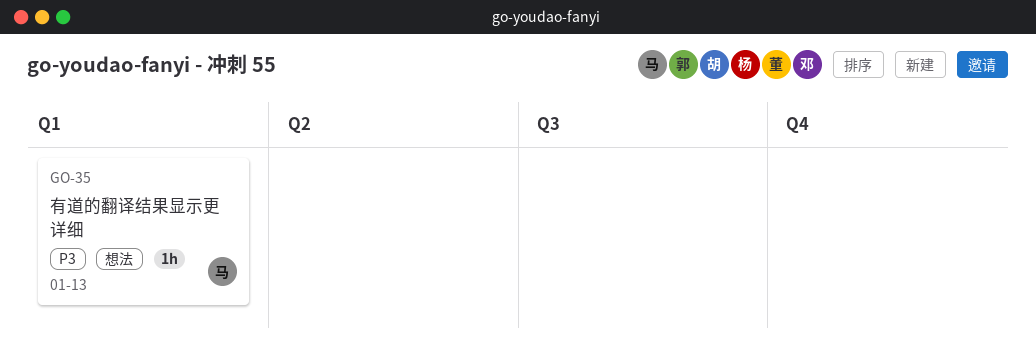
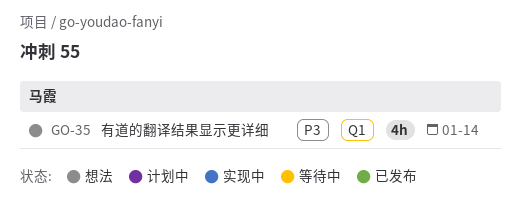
GO-35, estimate: 1h -> 4h
GO-35, due: Jan 13 -> Jan 14

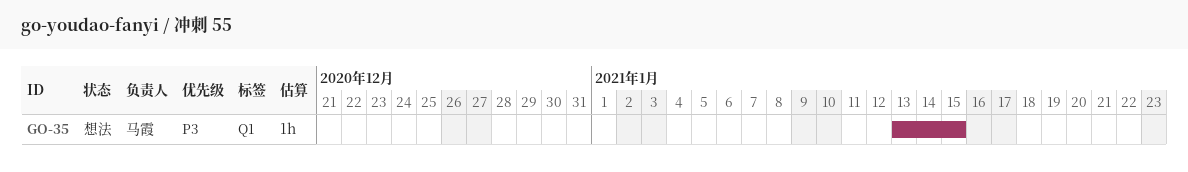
GO-35, estimate: 4h -> 1h
GO-35, due: Jan 14 -> Jan 15

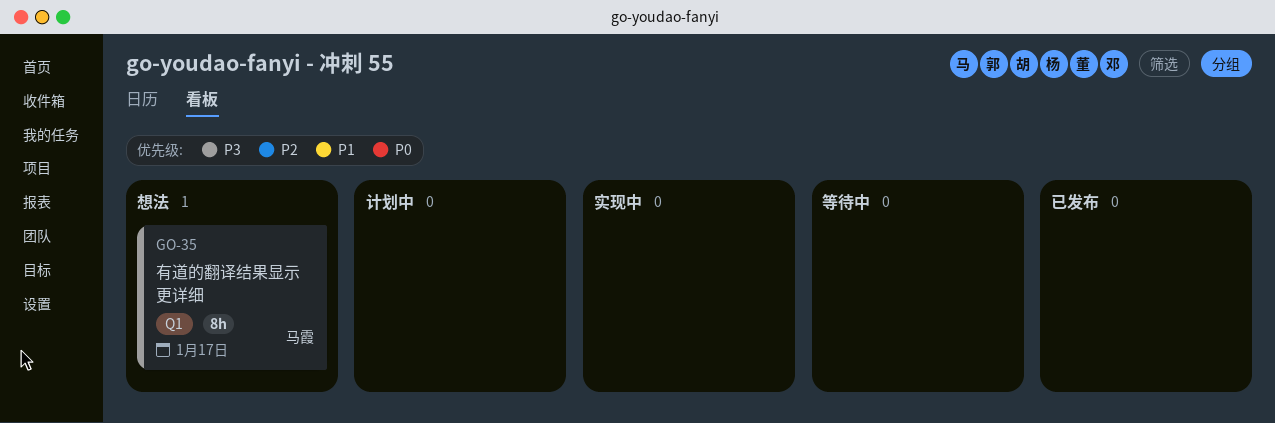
GO-35, estimate: 1h -> 8h
GO-35, due: Jan 15 -> Jan 17

